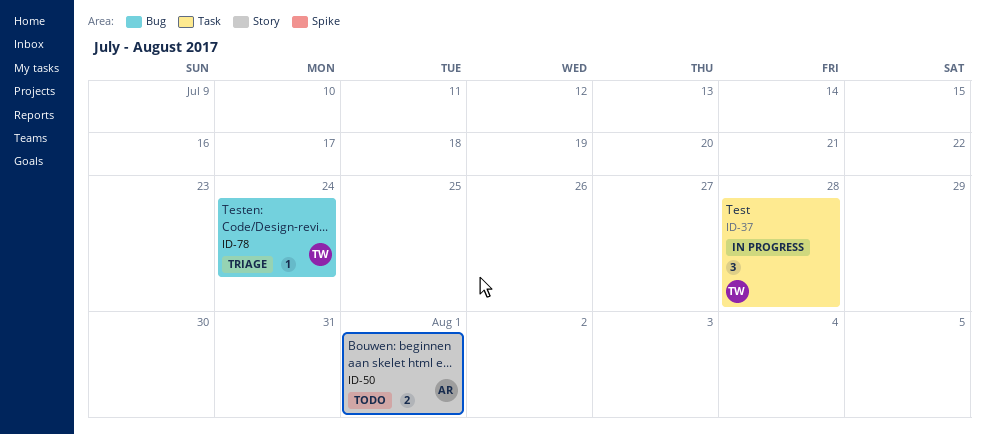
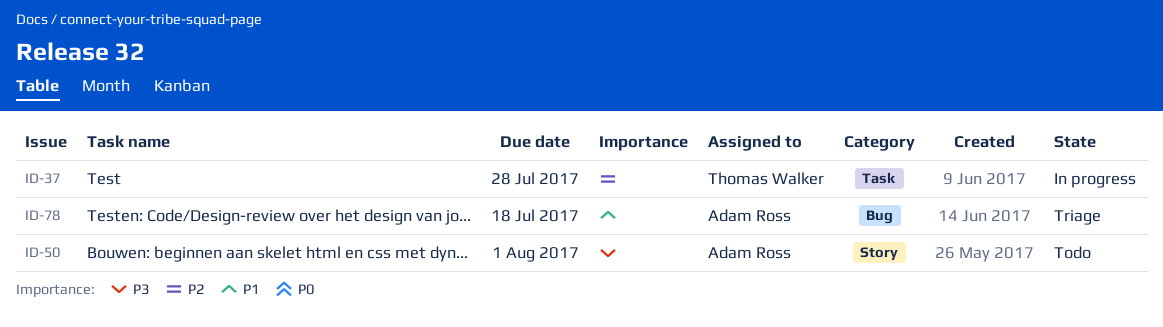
ID-78, owner: Thomas Walker -> Adam Ross
ID-78, due: Jul 24 -> Jul 18

